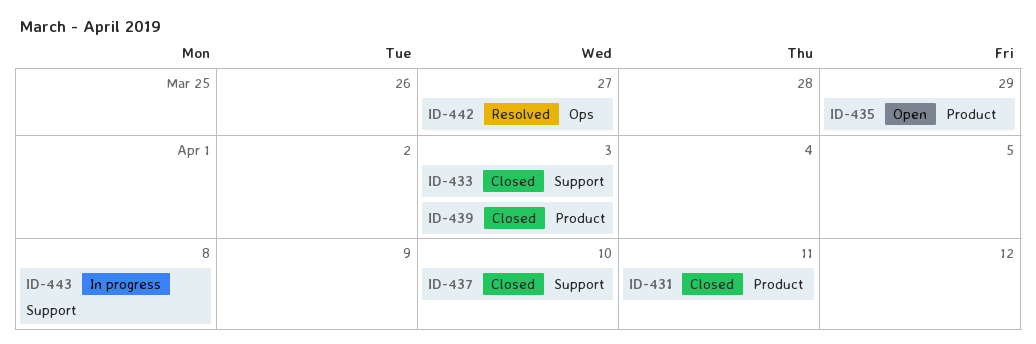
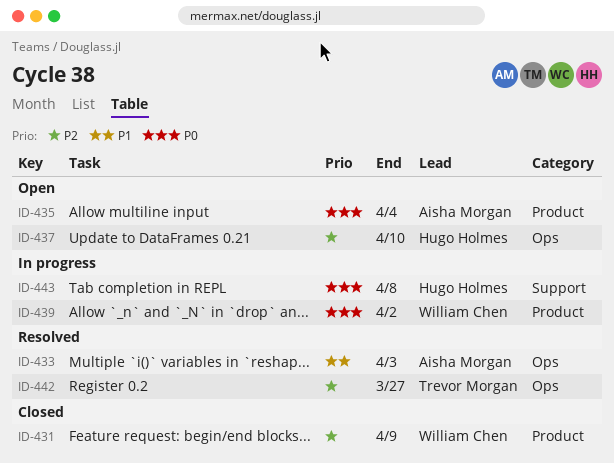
ID-431, due: Apr 11 -> Apr 9
ID-433, status: Closed -> Resolved
ID-433, label: Support -> Ops
ID-435, due: Mar 29 -> Apr 4
ID-437, status: Closed -> Open
ID-437, label: Support -> Ops
ID-439, status: Closed -> In progress
ID-439, due: Apr 3 -> Apr 2

